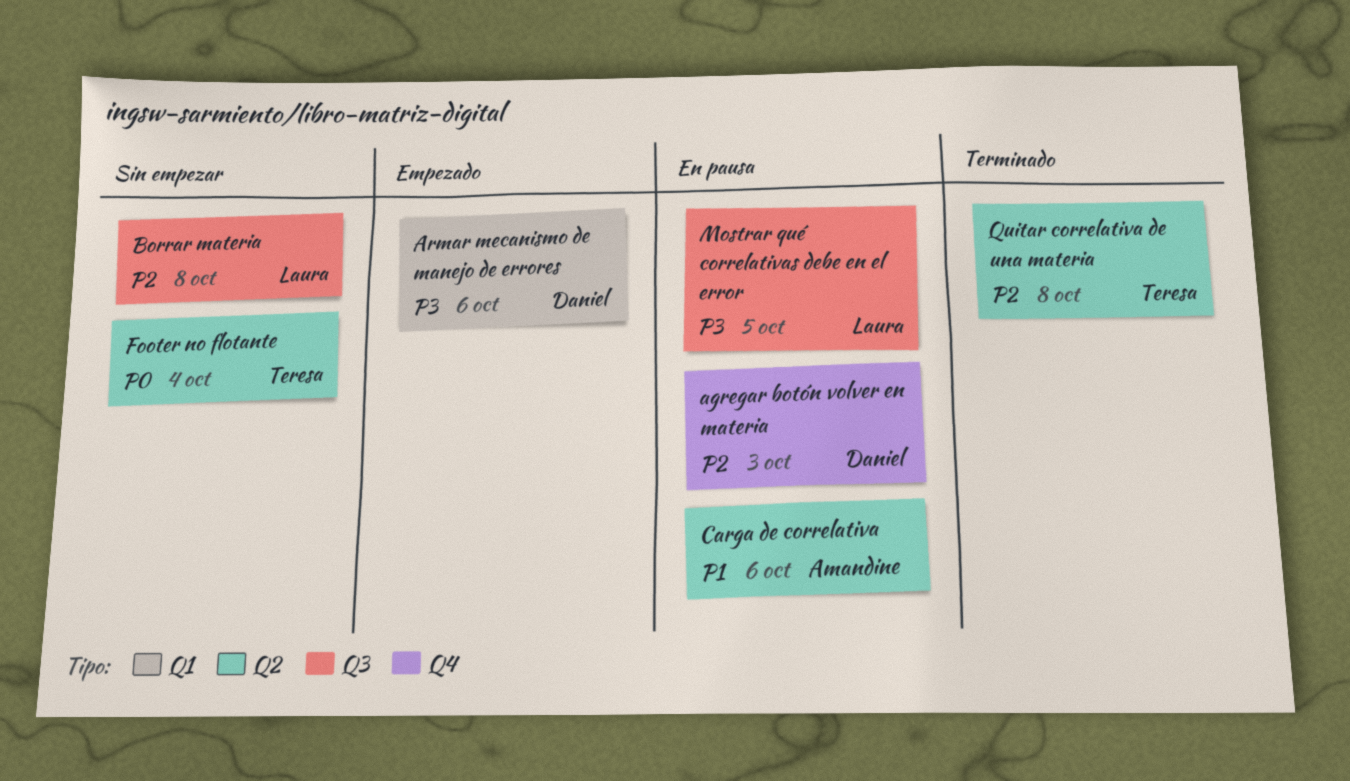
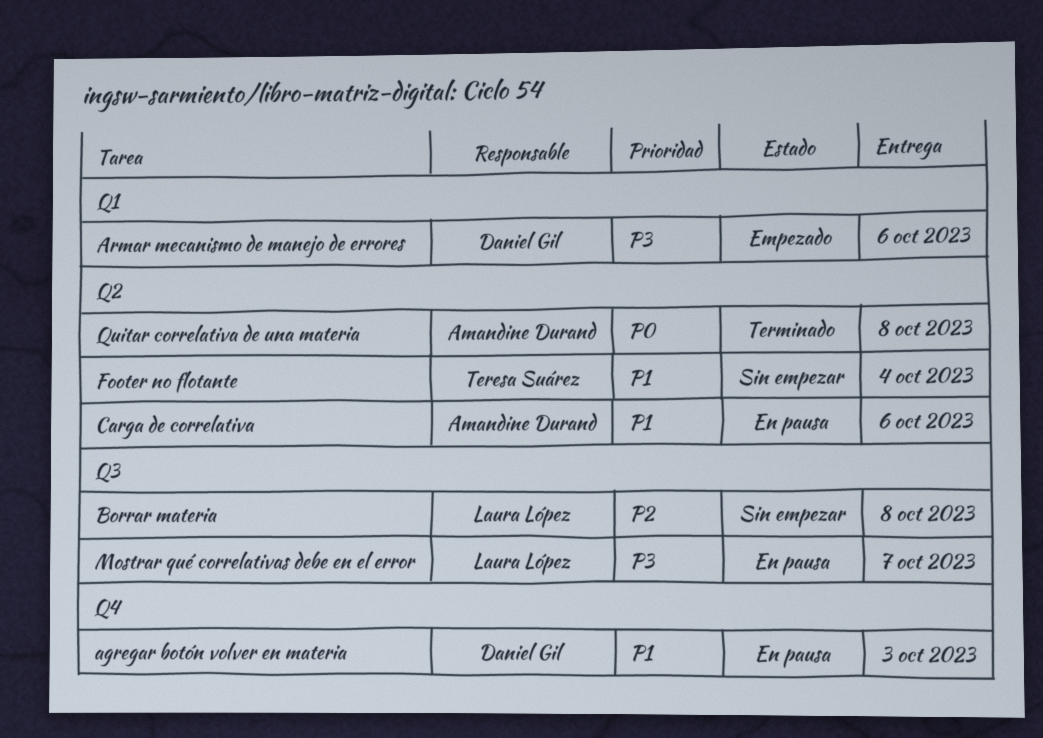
agregar botón volver en materia, priority: P2 -> P1
Footer no flotante, priority: P0 -> P1
Mostrar qué correlativas debe en el error, due: Oct 5 -> Oct 7
Quitar correlativa de una materia, owner: Teresa Suárez -> Amandine Durand
Quitar correlativa de una materia, priority: P2 -> P0

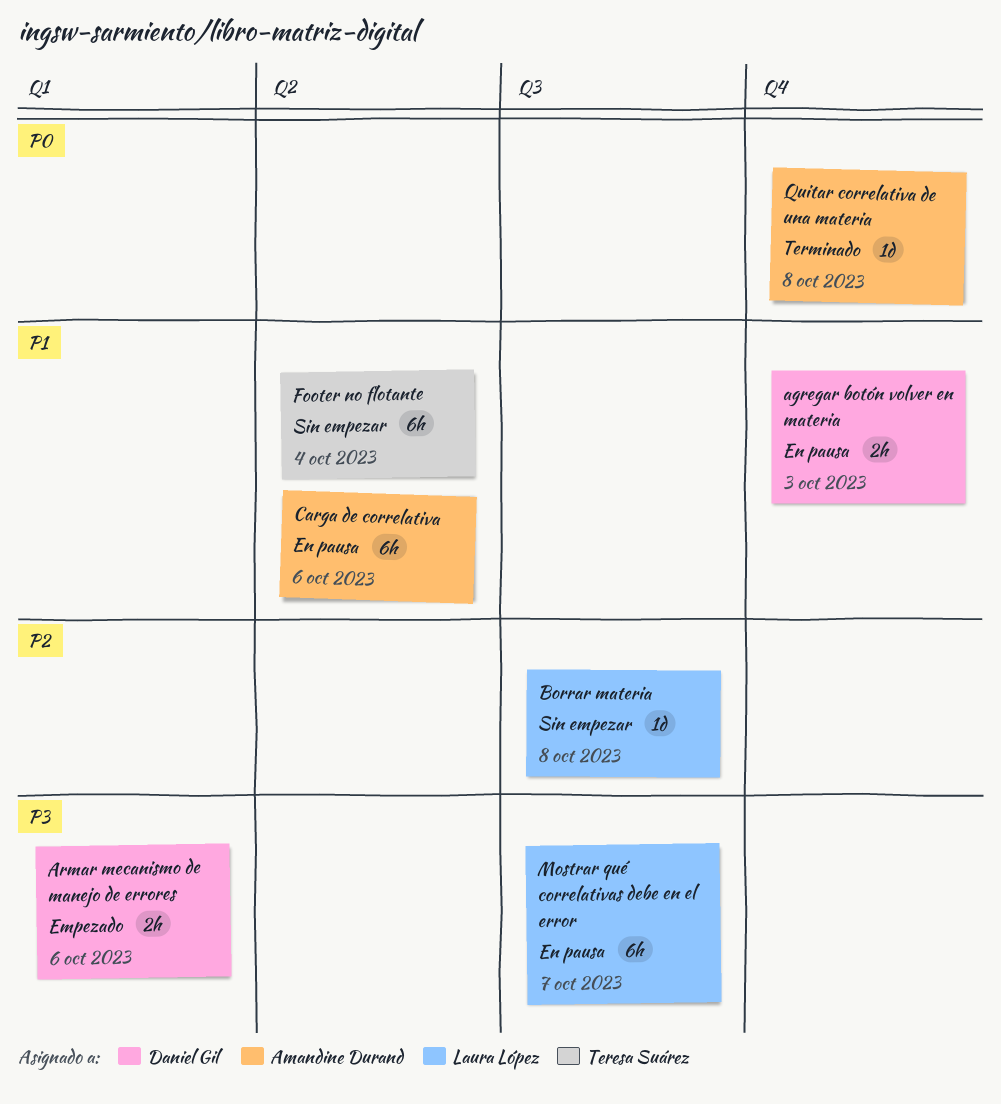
Quitar correlativa de una materia, label: Q2 -> Q4

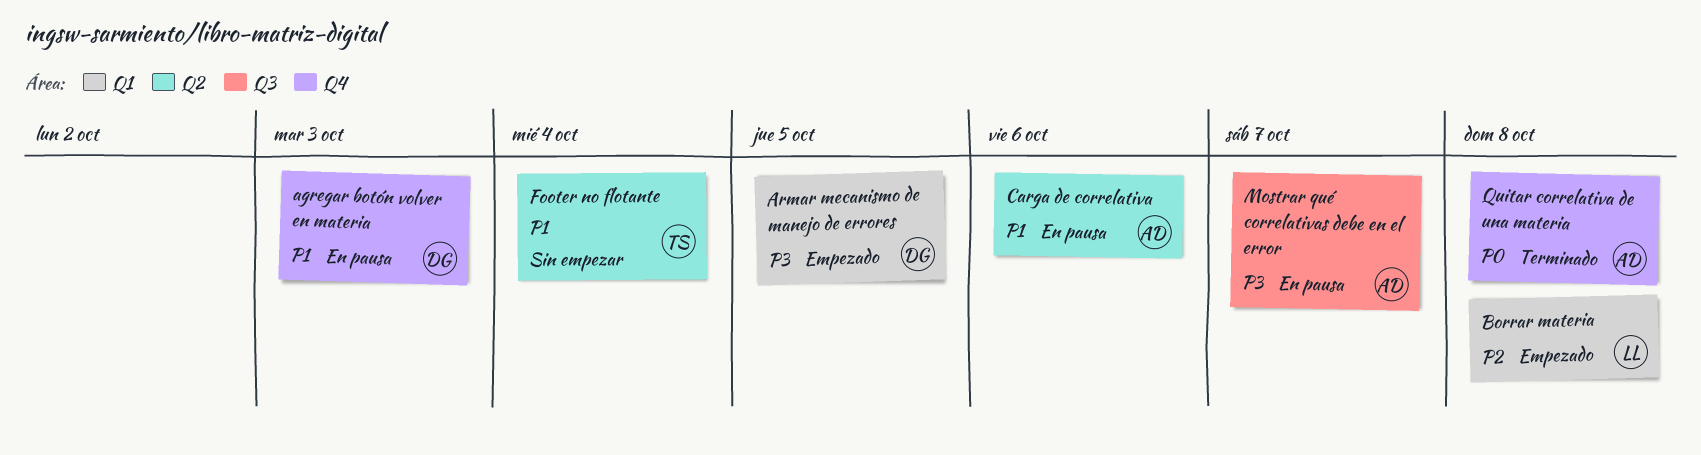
Armar mecanismo de manejo de errores, due: Oct 6 -> Oct 5
Borrar materia, status: Sin empezar -> Empezado
Borrar materia, label: Q3 -> Q1
Mostrar qué correlativas debe en el error, owner: Laura López -> Amandine Durand

